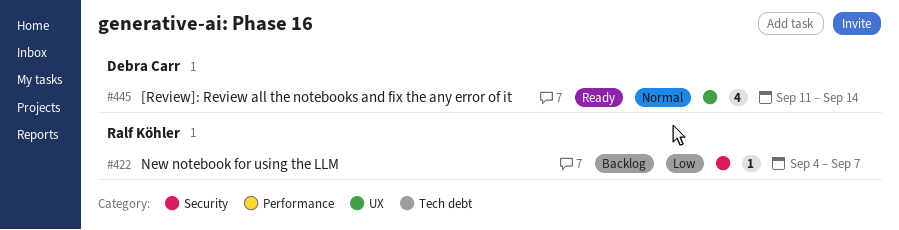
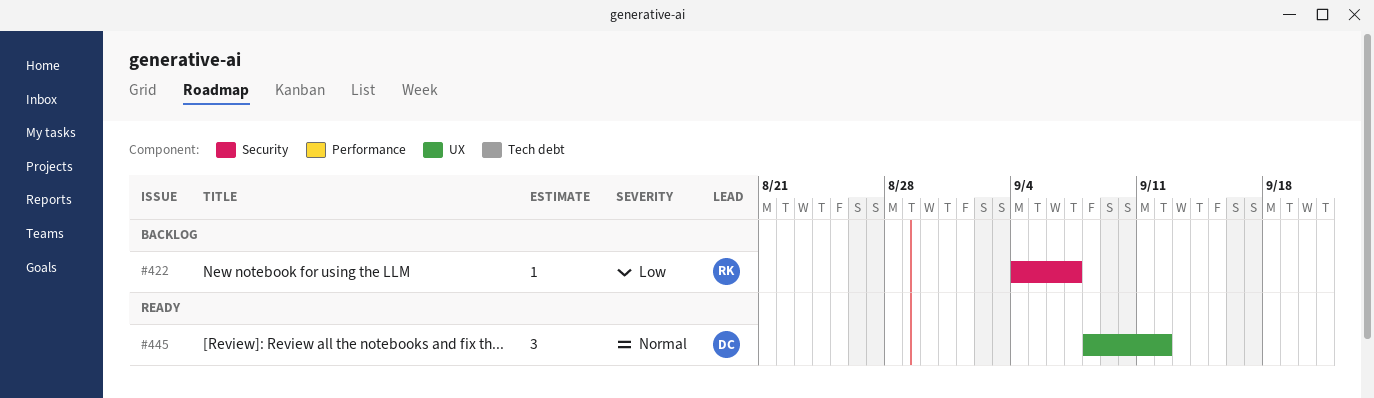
#445, estimate: 4 -> 3
#445, start: Sep 11 -> Sep 8
#445, due: Sep 14 -> Sep 12

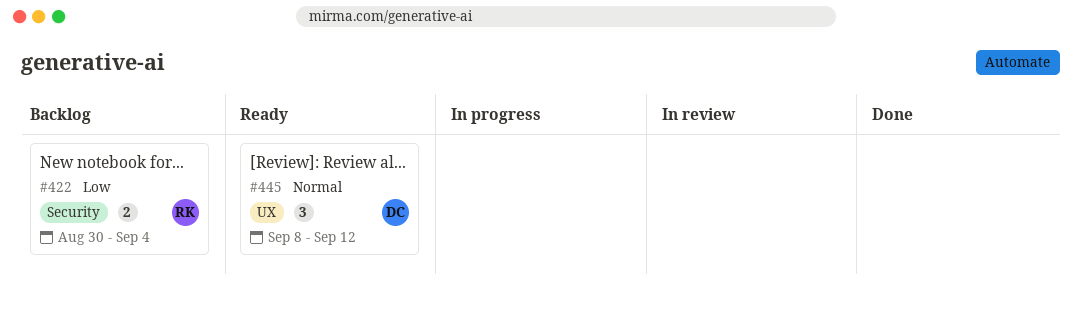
#422, estimate: 1 -> 2
#422, start: Sep 4 -> Aug 30
#422, due: Sep 7 -> Sep 4

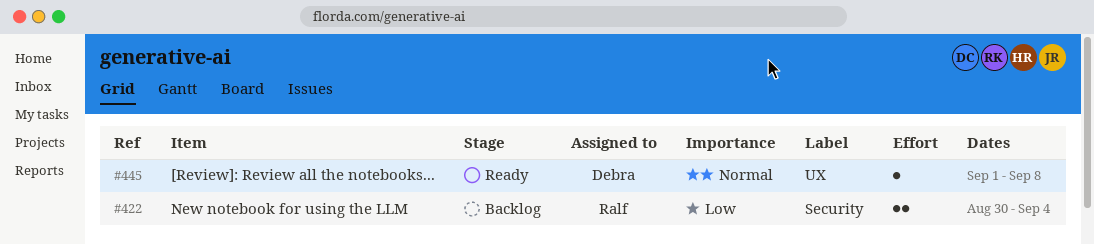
#445, estimate: 3 -> 1
#445, start: Sep 8 -> Sep 1
#445, due: Sep 12 -> Sep 8

